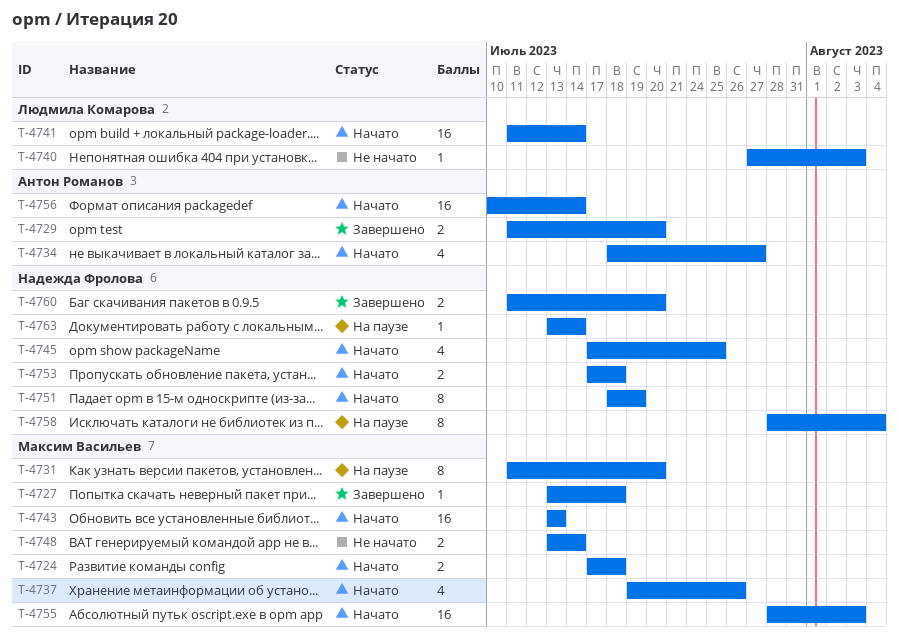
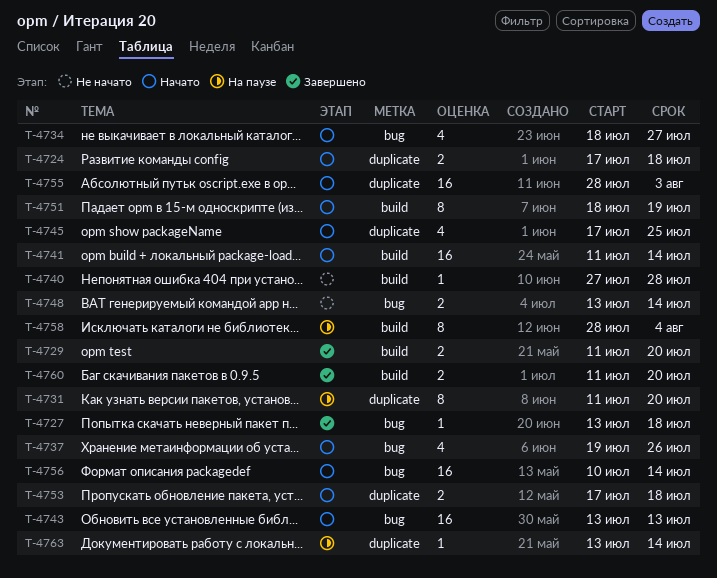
T-4740, due: Aug 3 -> Jul 28

